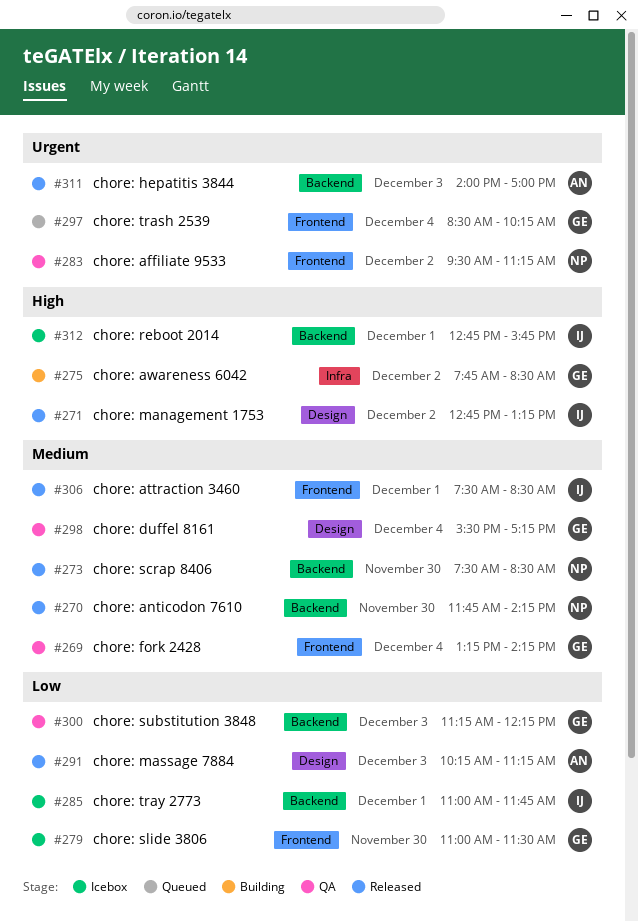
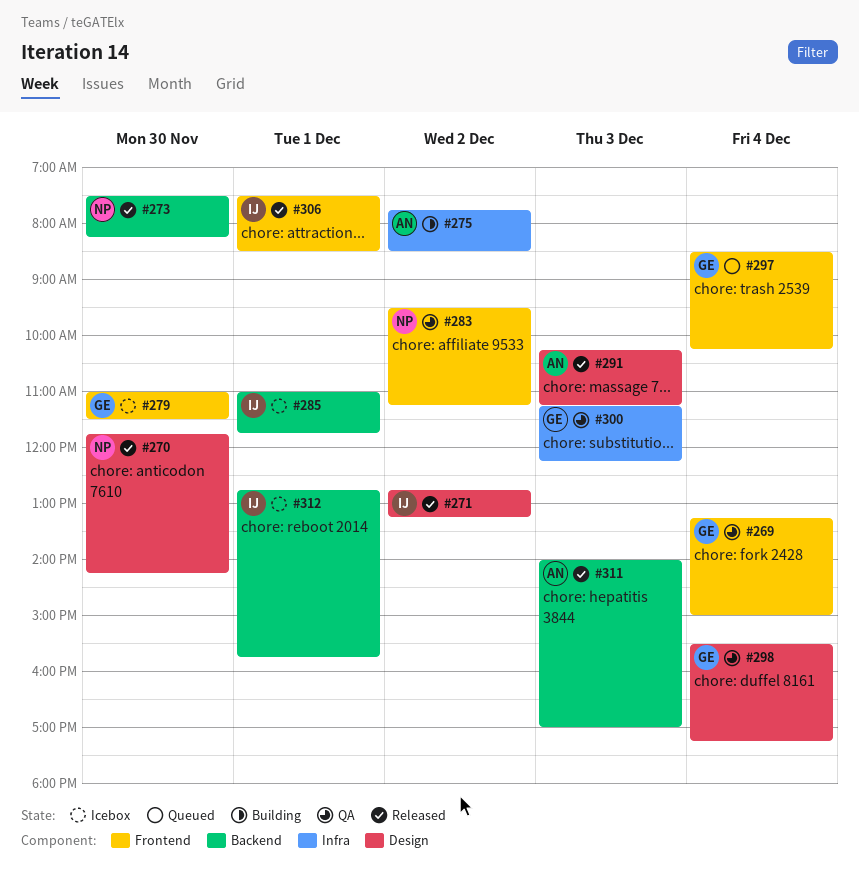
#269, ends: 14:15 -> 15:00
#270, label: Backend -> Design
#273, ends: 08:30 -> 08:15
#275, owner: GE -> AN
#300, label: Backend -> Infra

